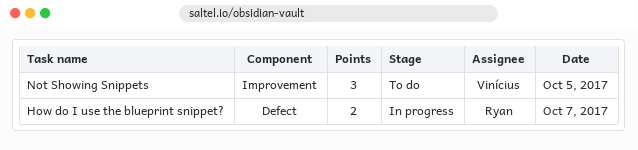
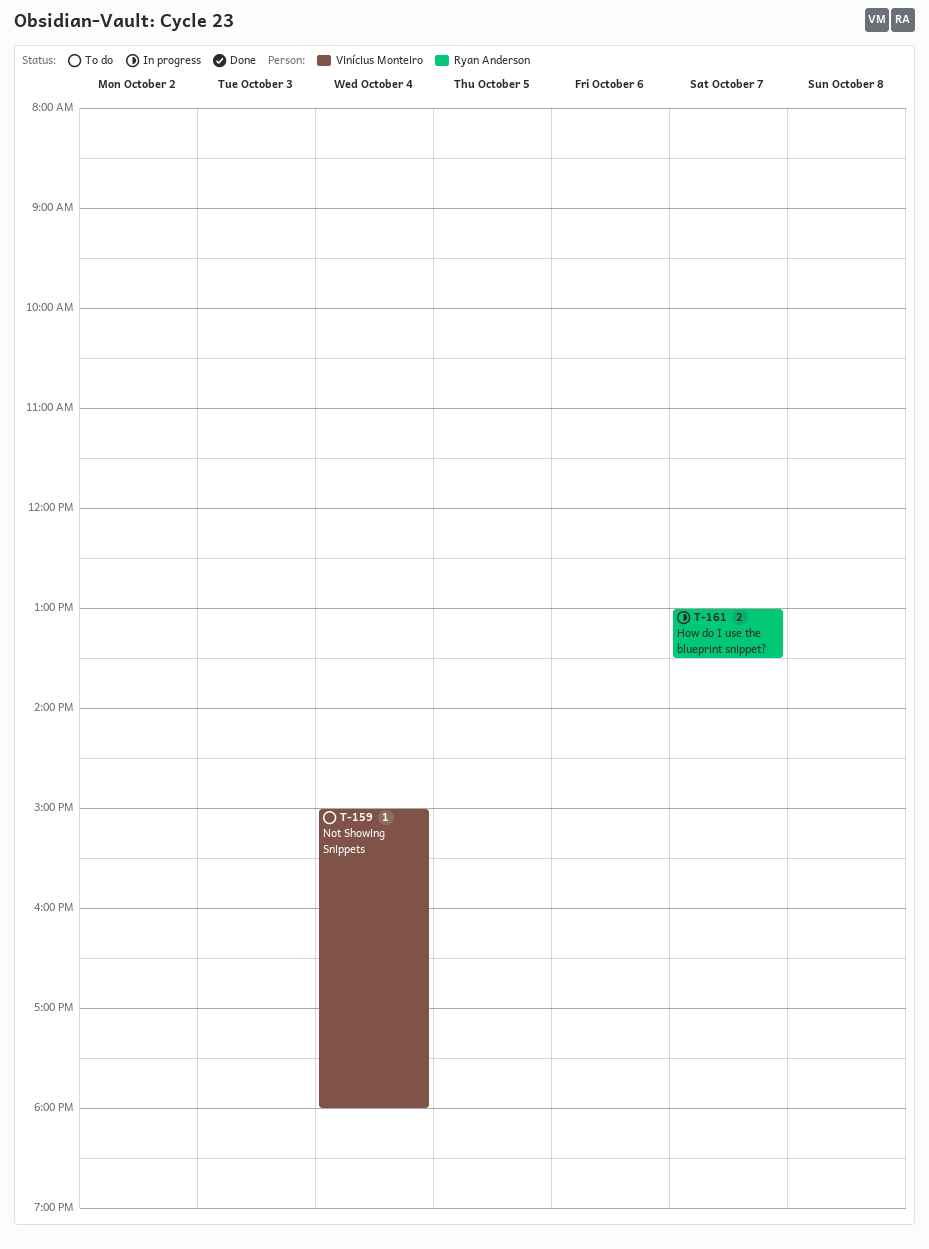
Not Showing Snippets, estimate: 3 -> 1
Not Showing Snippets, day: Oct 5 -> Oct 4

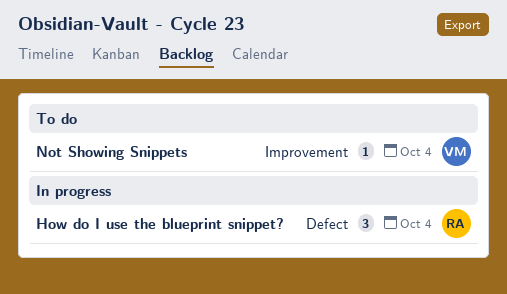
How do I use the blueprint snippet?, estimate: 2 -> 3
How do I use the blueprint snippet?, day: Oct 7 -> Oct 4

